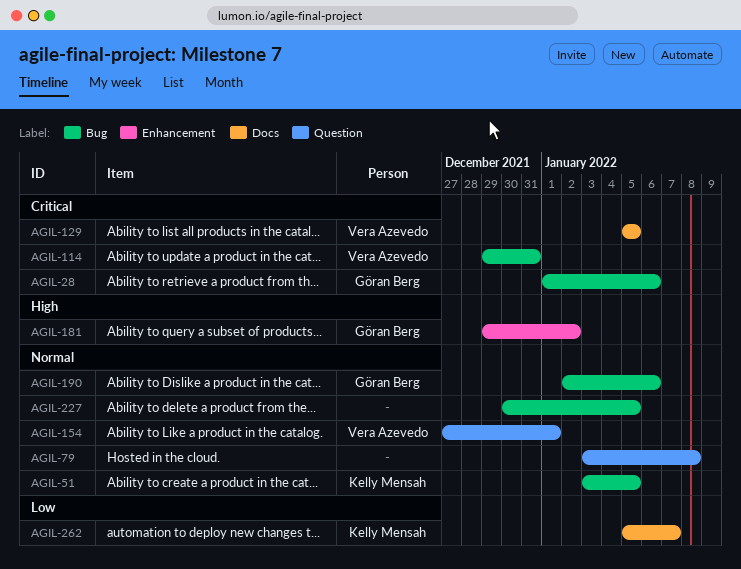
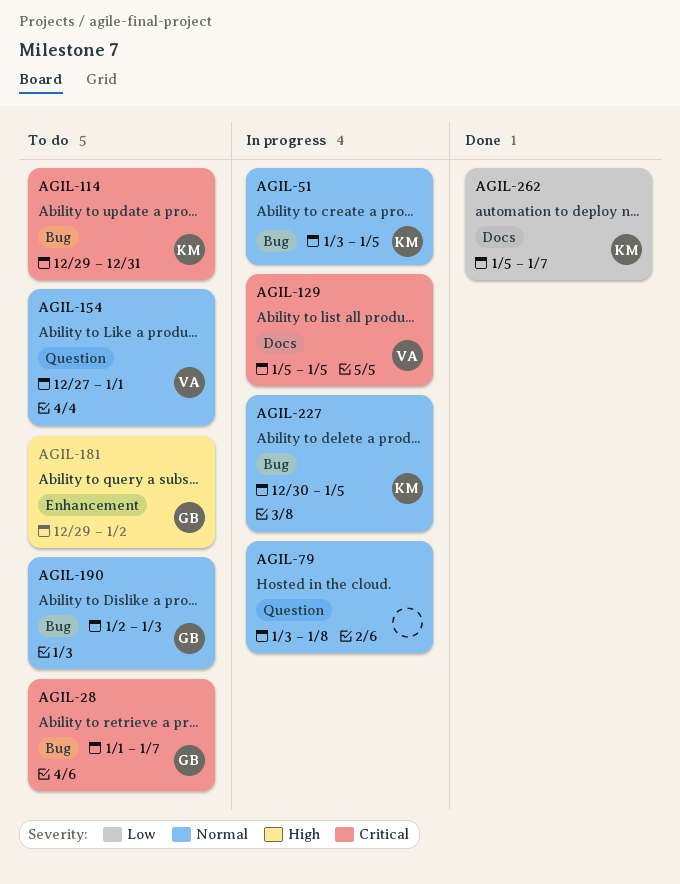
AGIL-28, due: Jan 6 -> Jan 7
AGIL-114, owner: Vera Azevedo -> Kelly Mensah
AGIL-190, due: Jan 6 -> Jan 3
AGIL-227, owner: none -> Kelly Mensah

